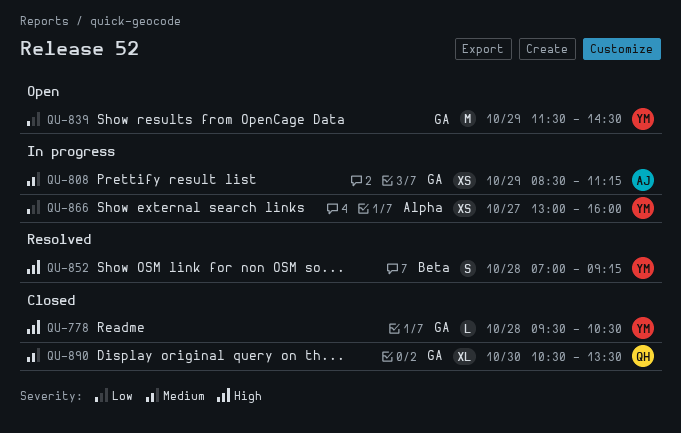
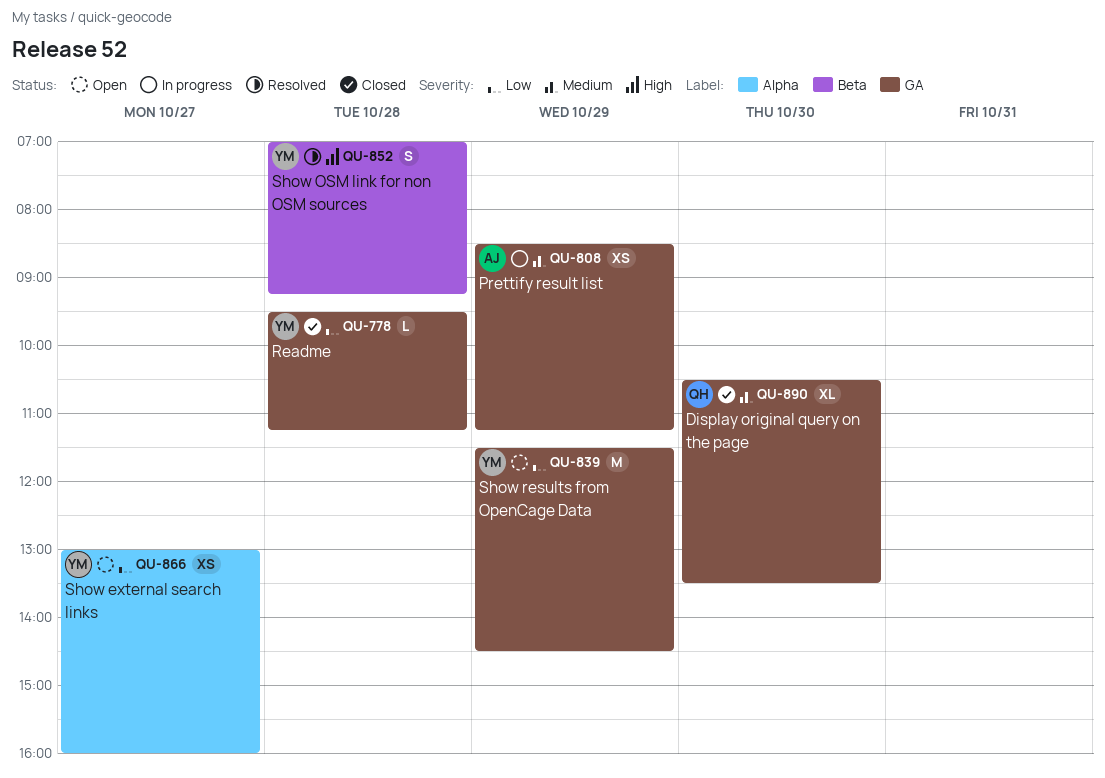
QU-778, priority: High -> Low
QU-778, ends: 10:30 -> 11:15
QU-866, status: In progress -> Open

